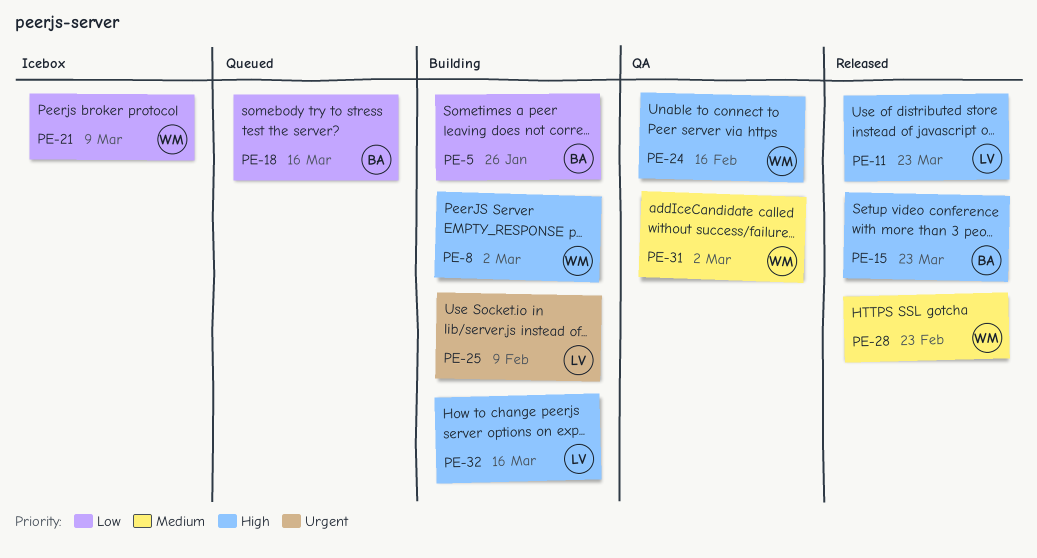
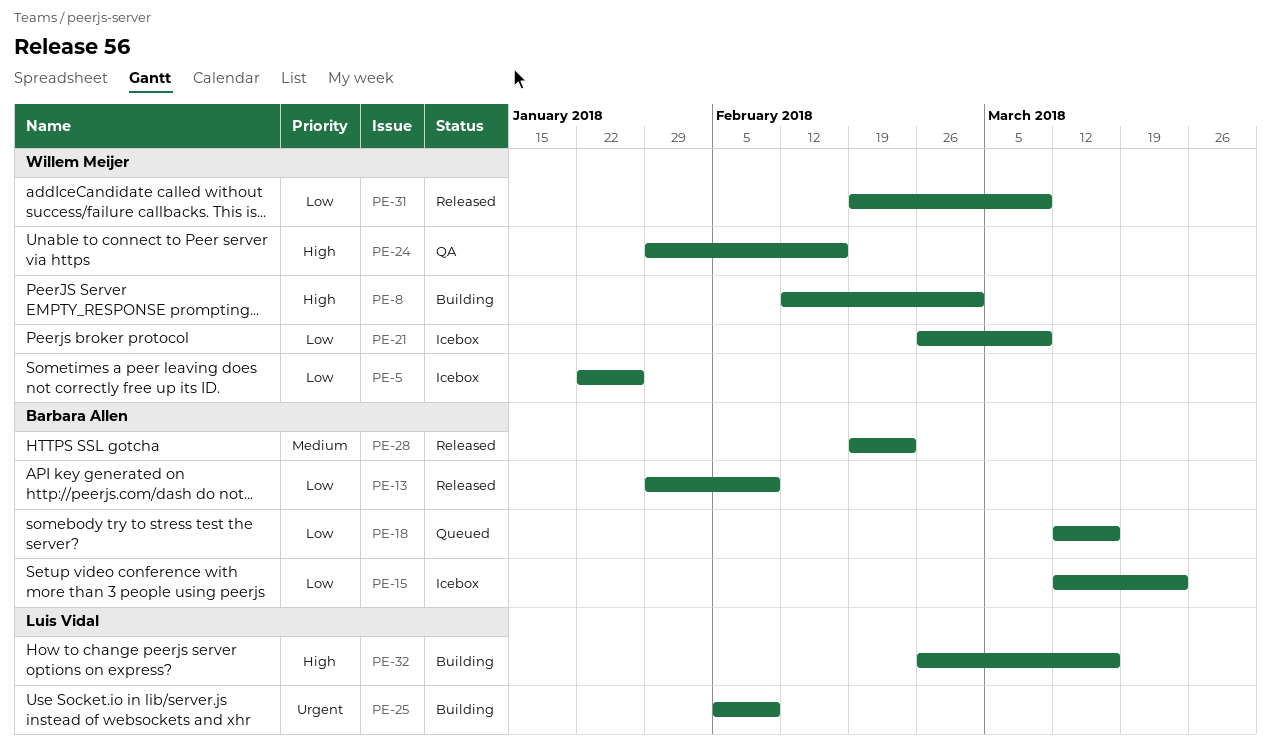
PE-5, status: Building -> Icebox
PE-5, owner: Barbara Allen -> Willem Meijer
PE-11: present -> none
PE-13: none -> present
PE-15, status: Released -> Icebox
PE-15, priority: High -> Low
PE-28, owner: Willem Meijer -> Barbara Allen
PE-31, status: QA -> Released
PE-31, priority: Medium -> Low
PE-31, due: Mar 2 -> Mar 9

